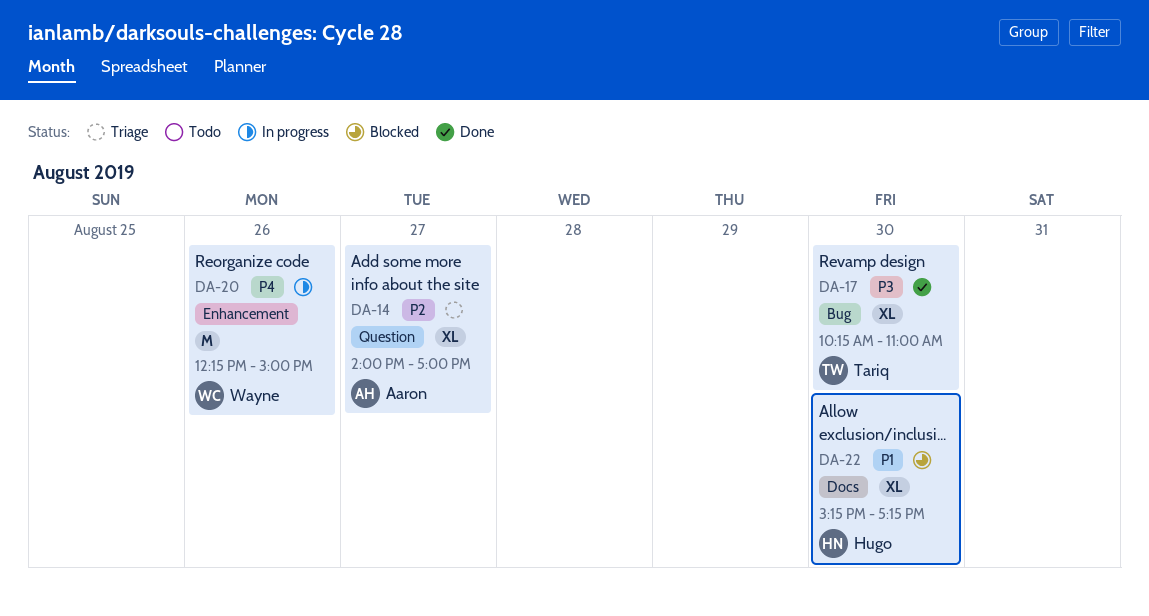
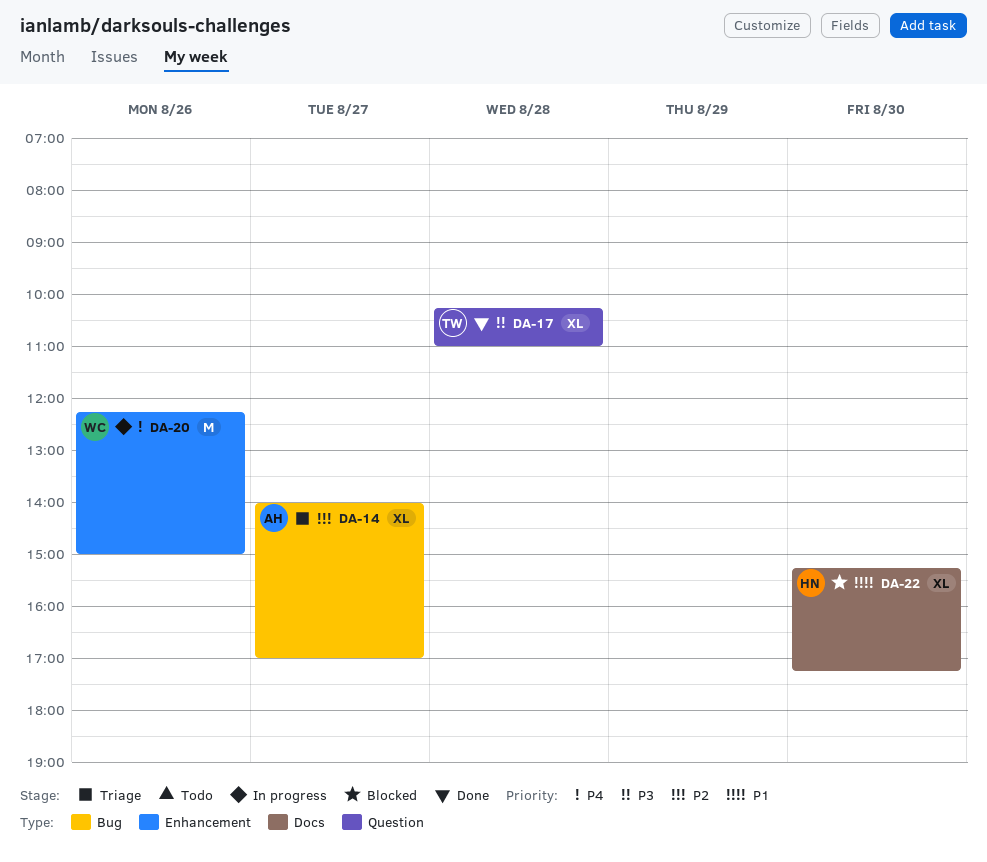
DA-14, label: Question -> Bug
DA-17, label: Bug -> Question
DA-17, day: Aug 30 -> Aug 28

